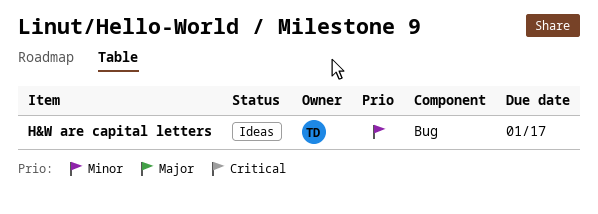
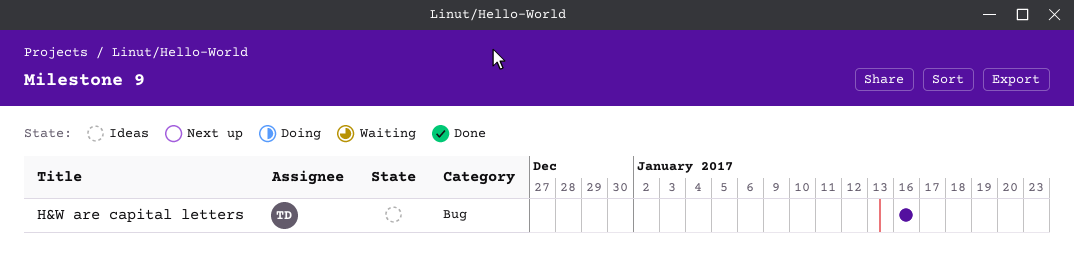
H&W are capital letters, due: Jan 17 -> Jan 16

